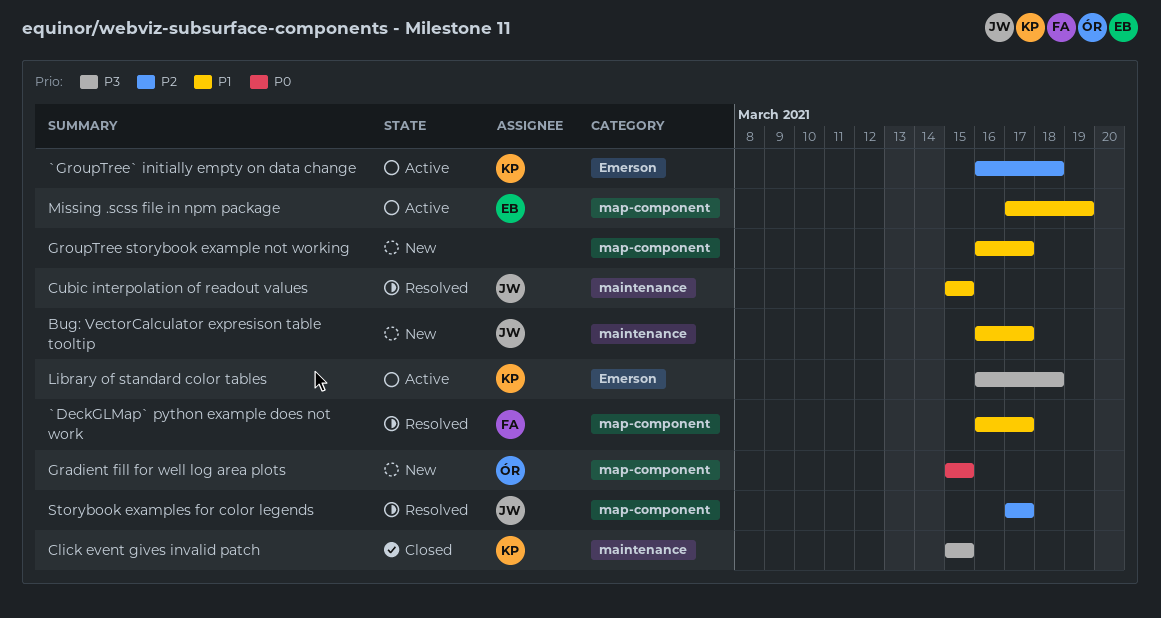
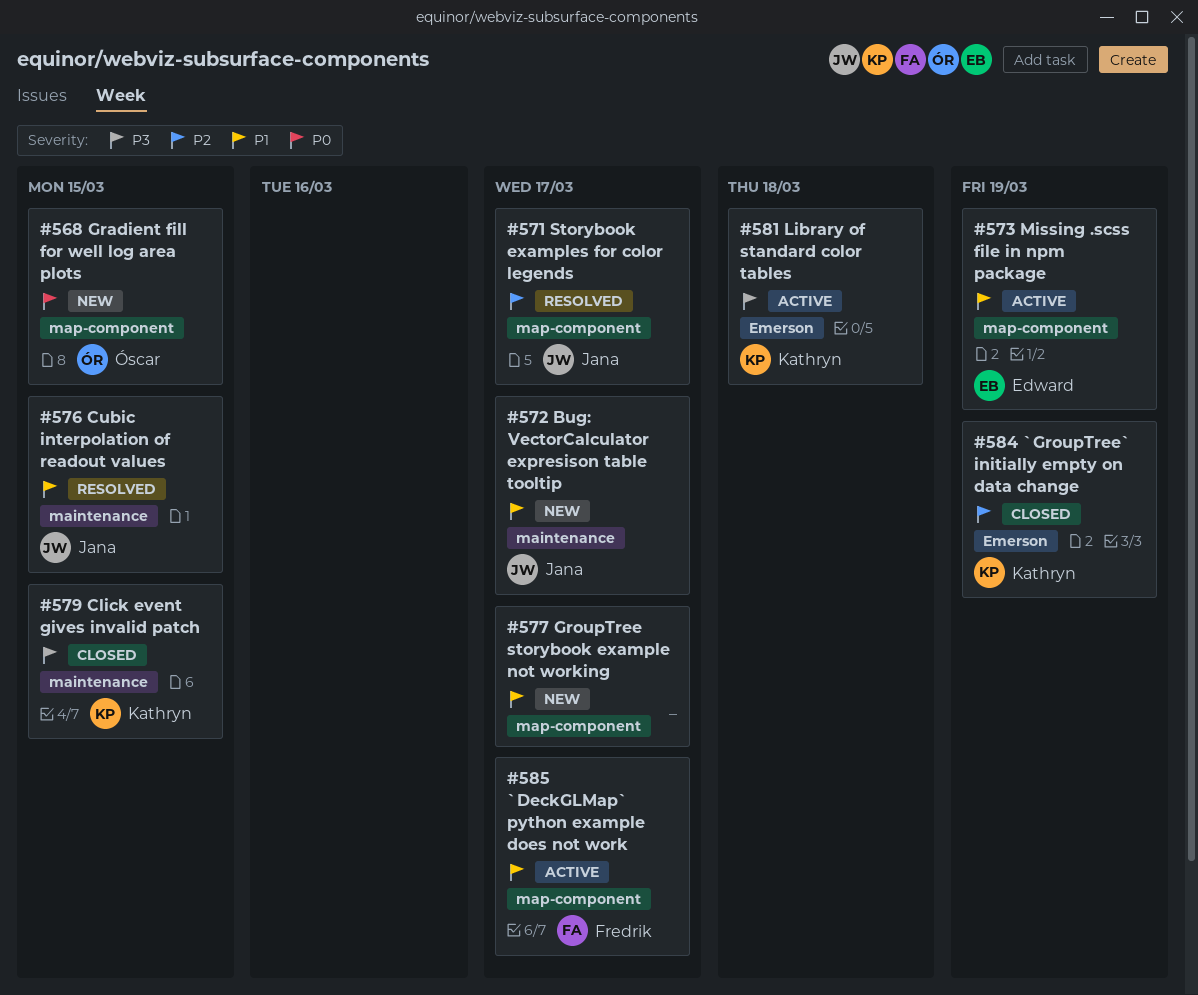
`DeckGLMap` python example does not work, status: Resolved -> Active
`GroupTree` initially empty on data change, status: Active -> Closed
`GroupTree` initially empty on data change, due: Mar 18 -> Mar 19

